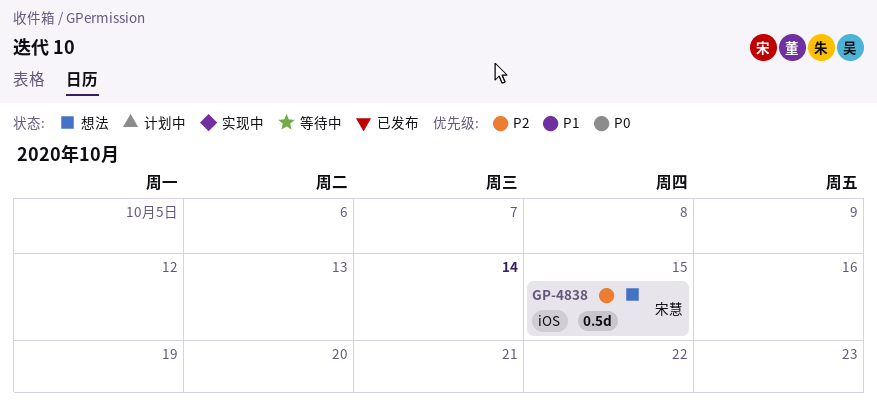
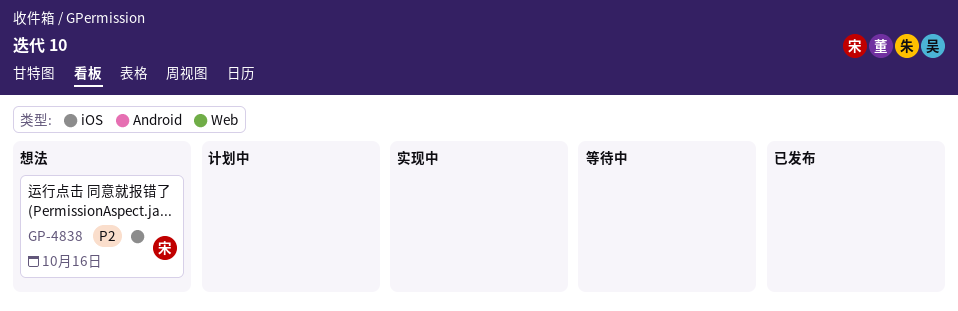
GP-4838, due: Oct 15 -> Oct 16

